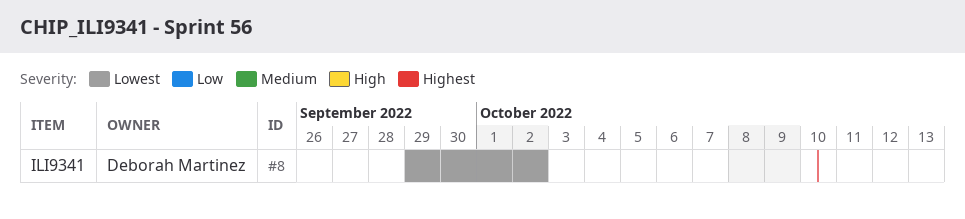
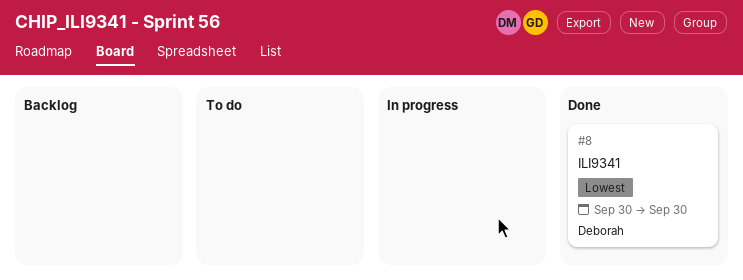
#8, start: Sep 29 -> Sep 30
#8, due: Oct 2 -> Sep 30

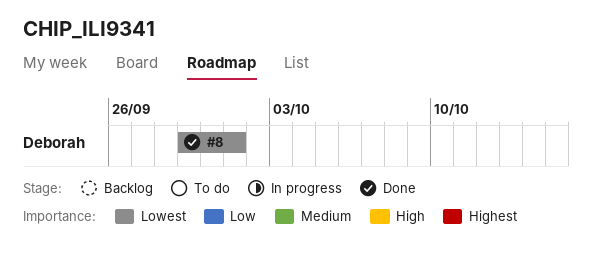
#8, start: Sep 30 -> Sep 29
#8, due: Sep 30 -> Oct 1

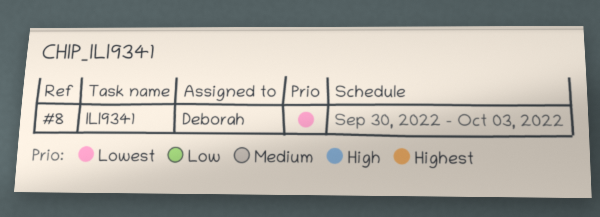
#8, start: Sep 29 -> Sep 30
#8, due: Oct 1 -> Oct 3

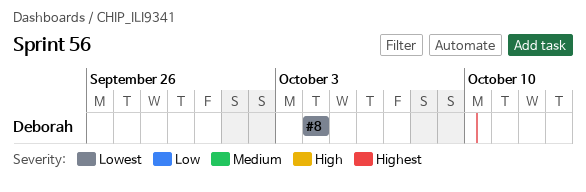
#8, start: Sep 30 -> Oct 4
#8, due: Oct 3 -> Oct 4

